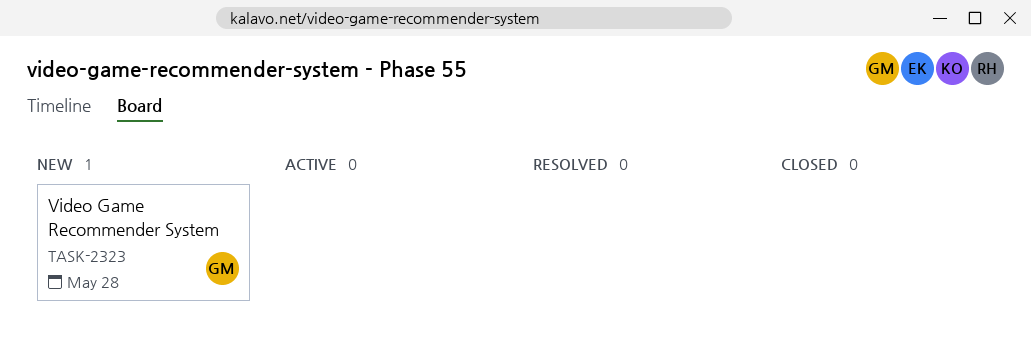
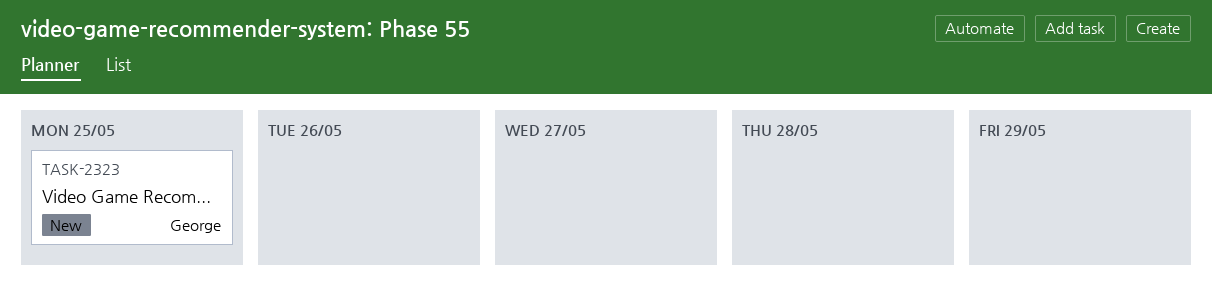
TASK-2323, due: May 28 -> May 25

